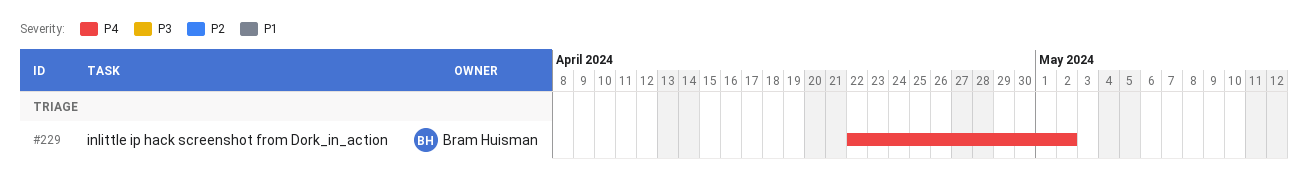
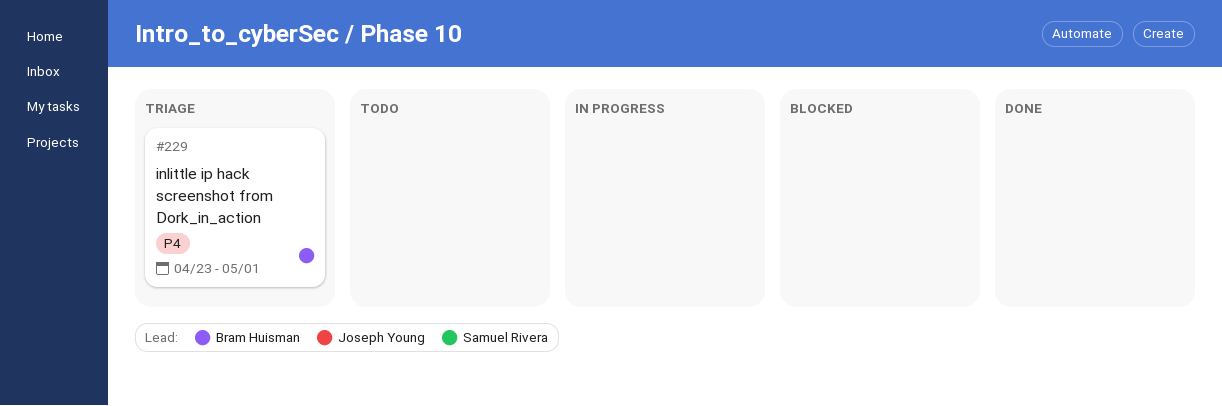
#229, start: Apr 22 -> Apr 23
#229, due: May 2 -> May 1

